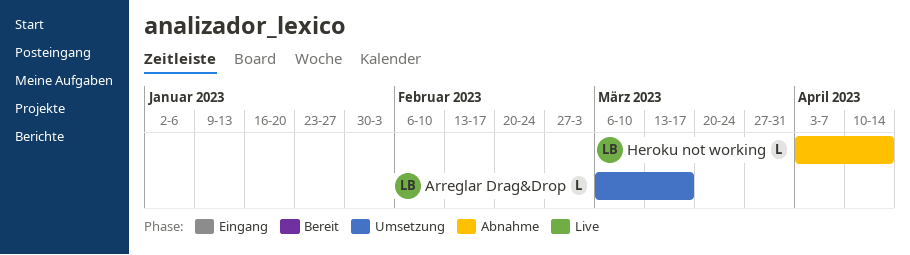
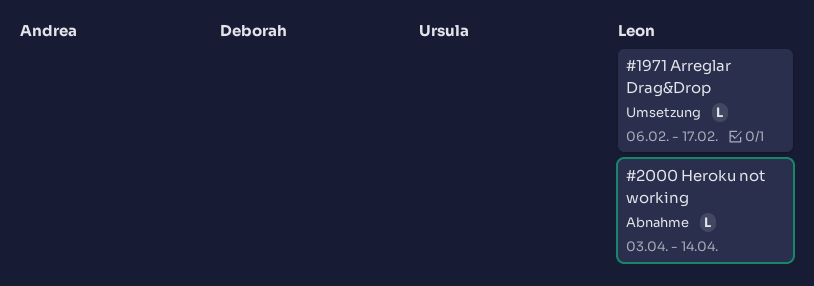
Arreglar Drag&Drop, start: Mar 6 -> Feb 6
Arreglar Drag&Drop, due: Mar 17 -> Feb 17

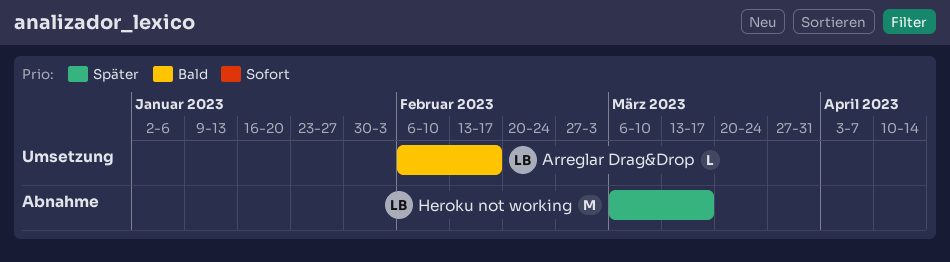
Heroku not working, estimate: L -> M
Heroku not working, start: Apr 3 -> Mar 6
Heroku not working, due: Apr 14 -> Mar 17

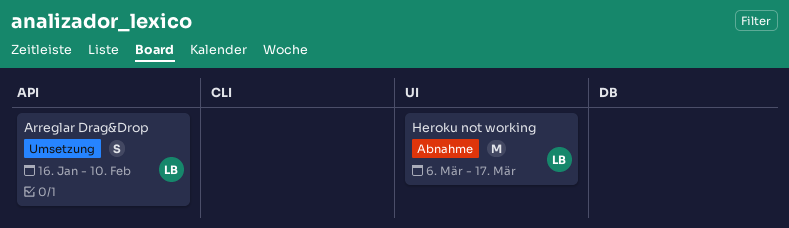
Arreglar Drag&Drop, estimate: L -> S
Arreglar Drag&Drop, start: Feb 6 -> Jan 16
Arreglar Drag&Drop, due: Feb 17 -> Feb 10

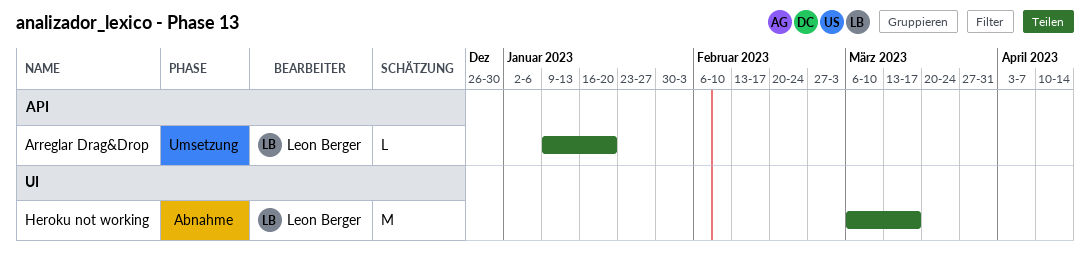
Arreglar Drag&Drop, estimate: S -> L
Arreglar Drag&Drop, start: Jan 16 -> Jan 9
Arreglar Drag&Drop, due: Feb 10 -> Jan 20

